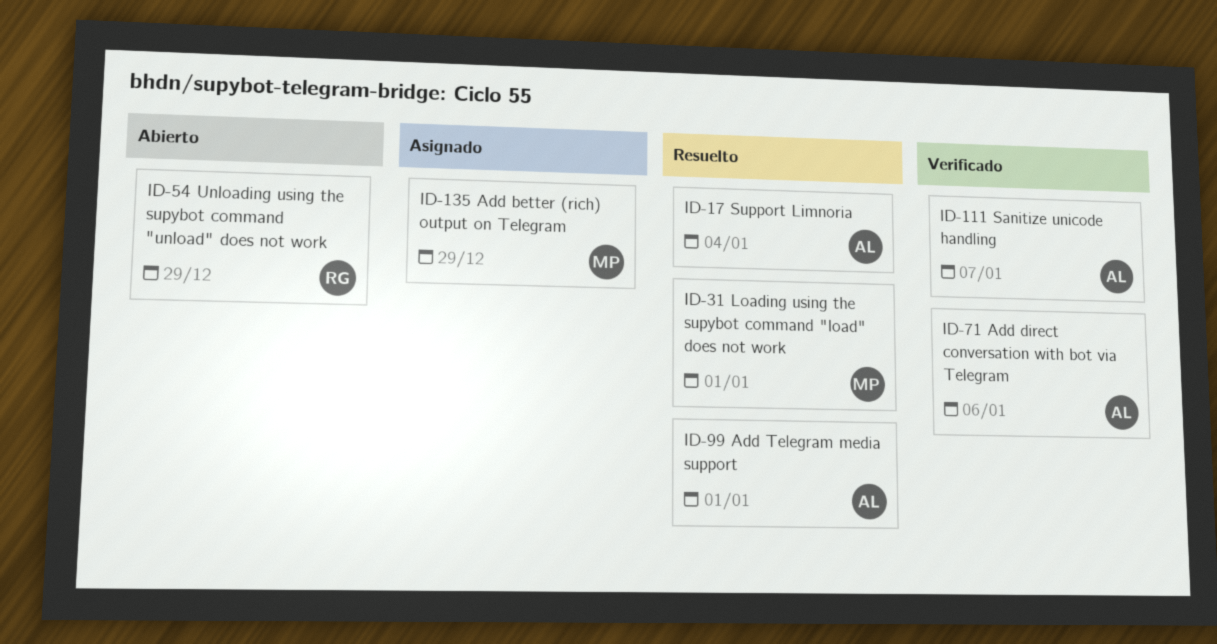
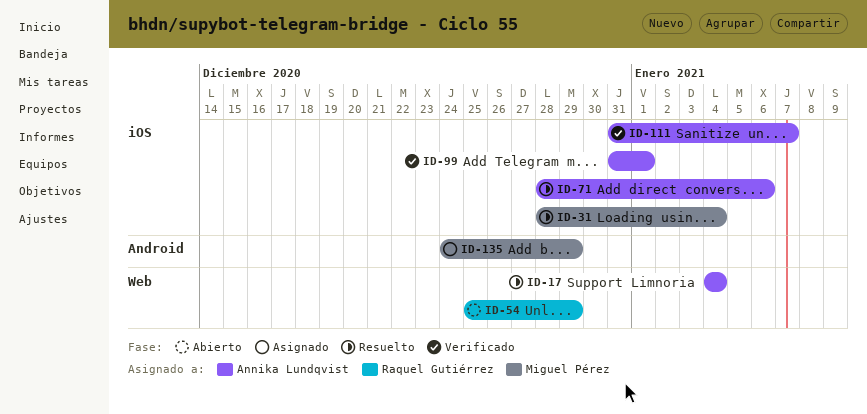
ID-31, due: Jan 1 -> Jan 4
ID-71, status: Verificado -> Resuelto
ID-99, status: Resuelto -> Verificado

